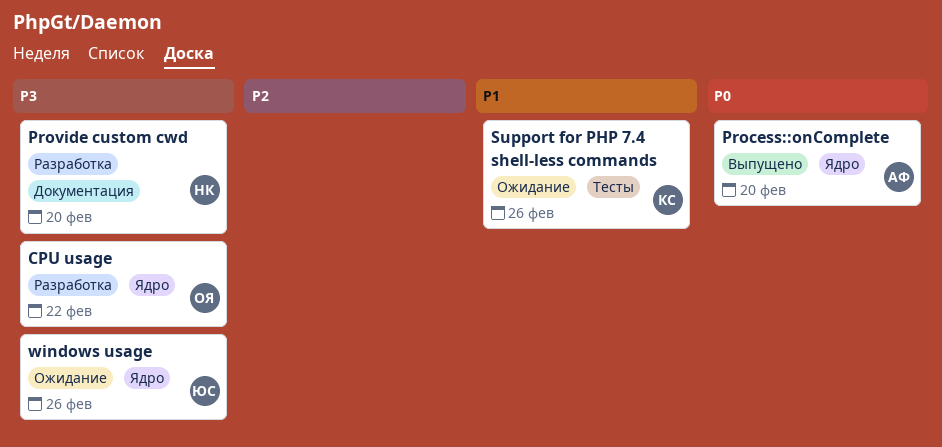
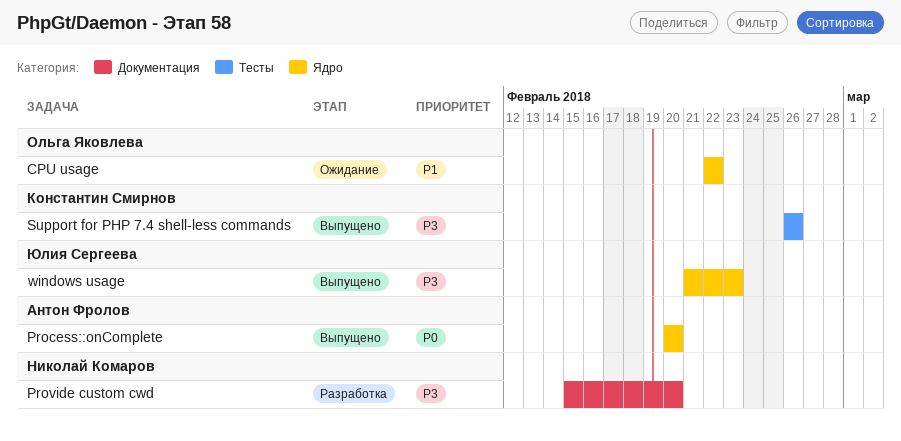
CPU usage, status: Разработка -> Ожидание
CPU usage, priority: P3 -> P1
Support for PHP 7.4 shell-less commands, status: Ожидание -> Выпущено
Support for PHP 7.4 shell-less commands, priority: P1 -> P3
windows usage, status: Ожидание -> Выпущено
windows usage, due: Feb 26 -> Feb 23

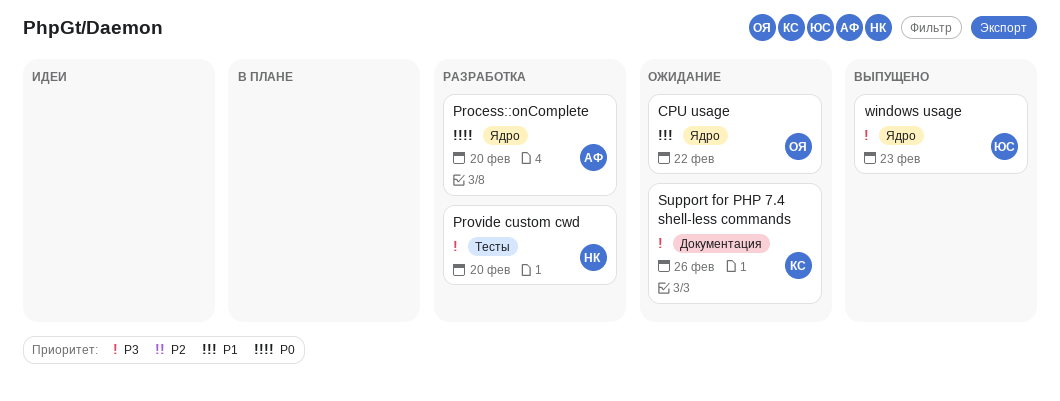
Process::onComplete, status: Выпущено -> Разработка
Provide custom cwd, label: Документация -> Тесты
Support for PHP 7.4 shell-less commands, status: Выпущено -> Ожидание
Support for PHP 7.4 shell-less commands, label: Тесты -> Документация

